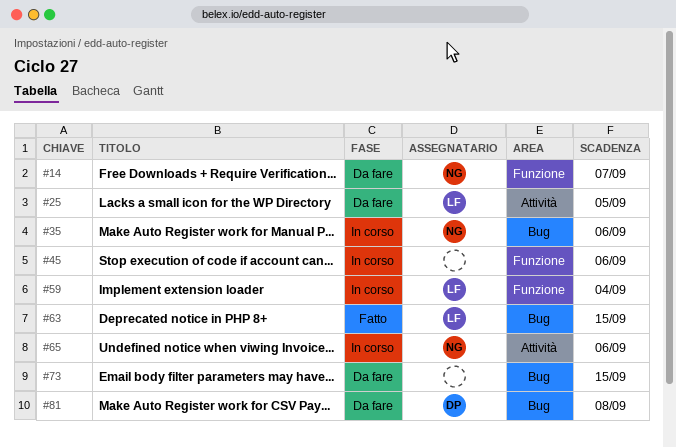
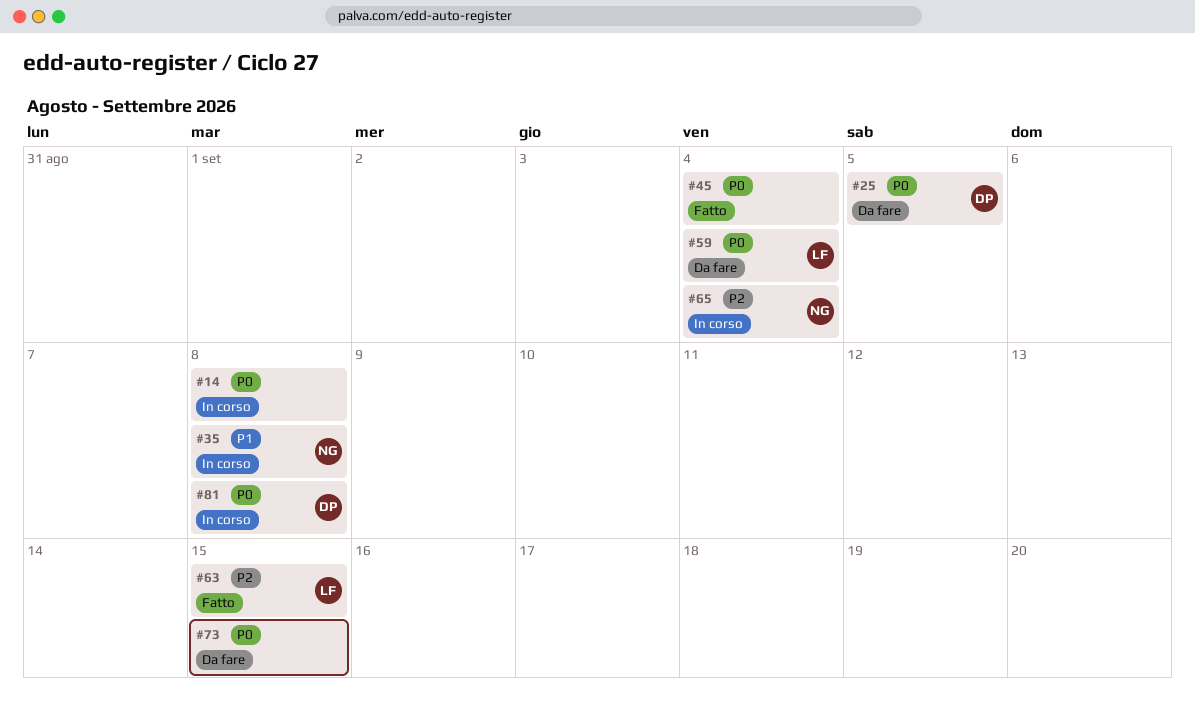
#14, status: Da fare -> In corso
#14, owner: NG -> none
#14, due: Sep 7 -> Sep 8
#25, owner: LF -> DP
#35, due: Sep 6 -> Sep 8
#45, status: In corso -> Fatto
#45, due: Sep 6 -> Sep 4
#59, status: In corso -> Da fare
#65, due: Sep 6 -> Sep 4
#81, status: Da fare -> In corso

